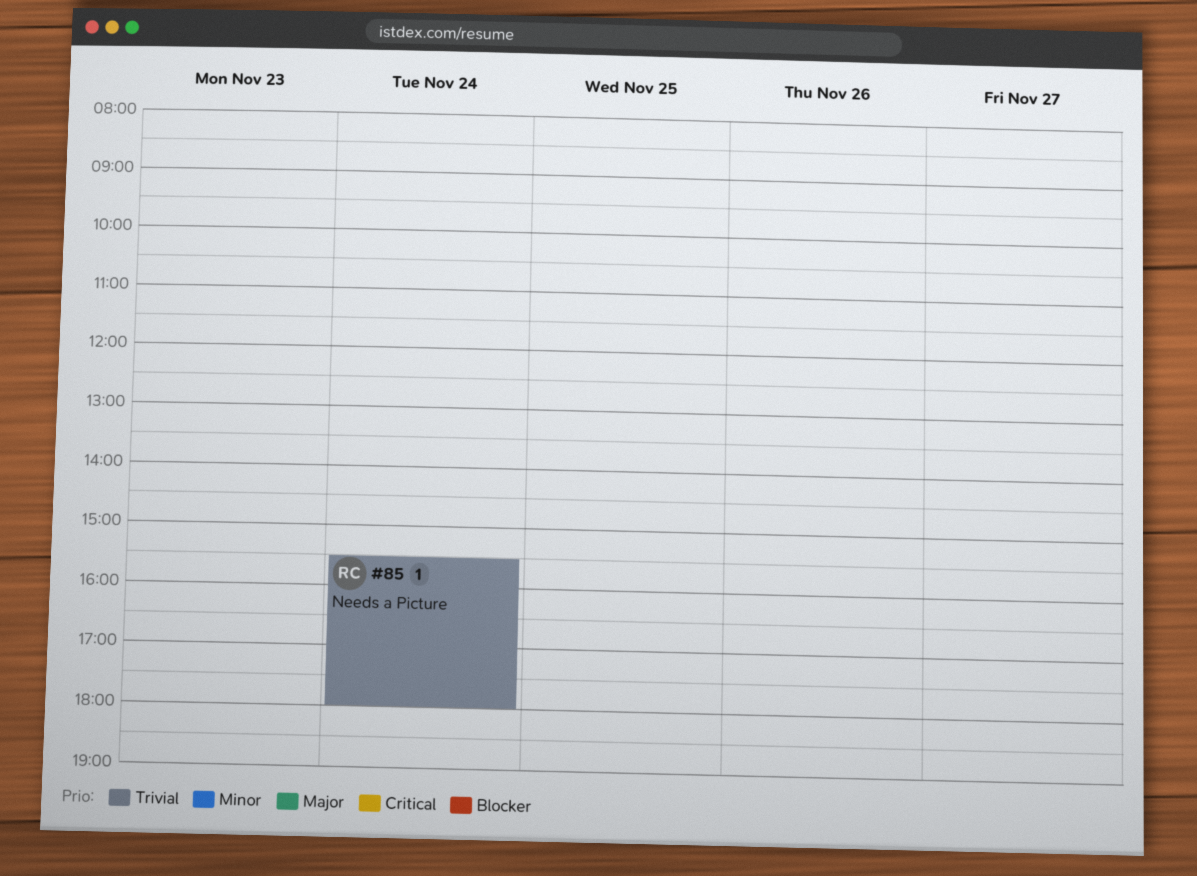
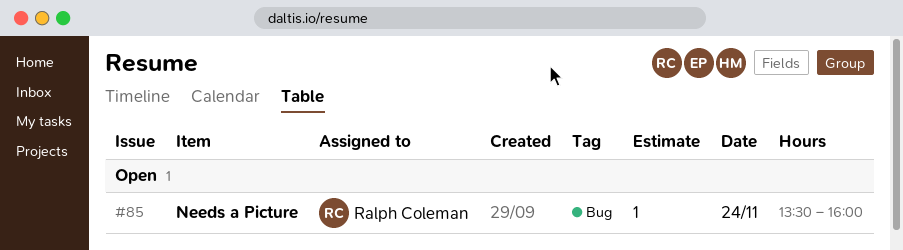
#85, begins: 15:30 -> 13:30
#85, ends: 18:00 -> 16:00

